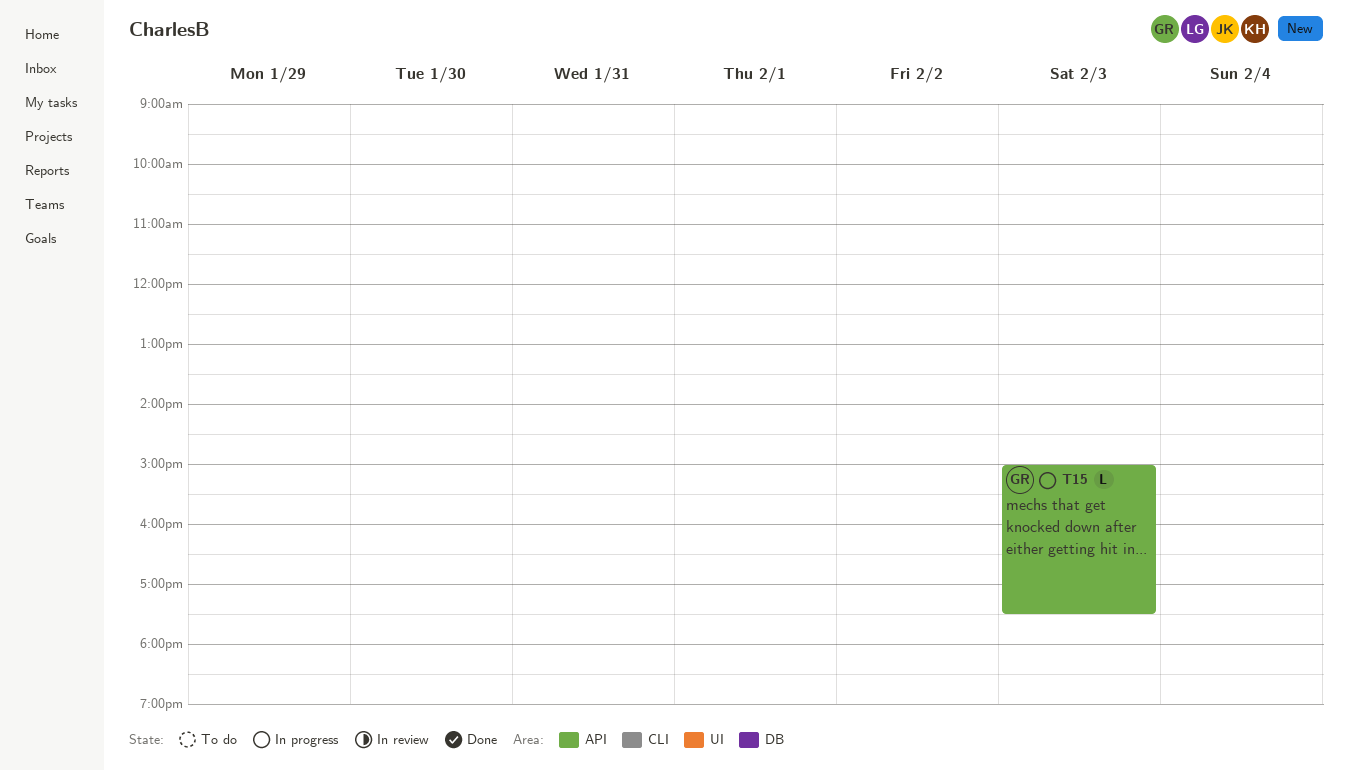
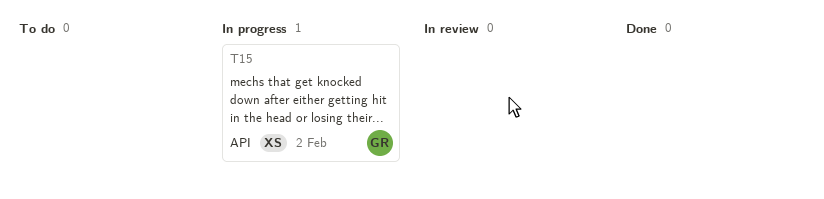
T15, estimate: L -> XS
T15, day: Feb 3 -> Feb 2

